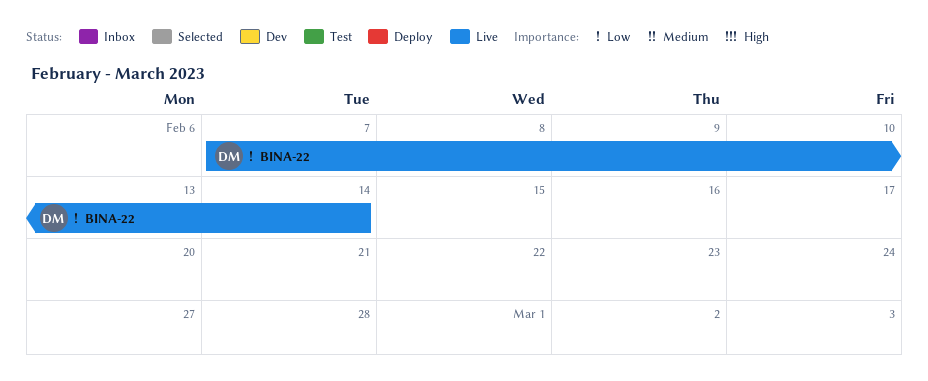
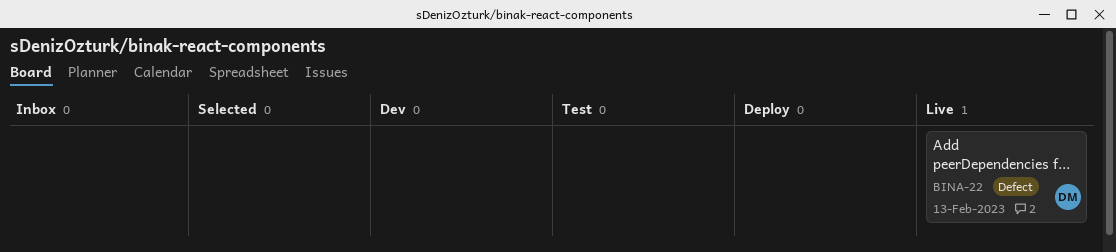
BINA-22, due: Feb 14 -> Feb 13

